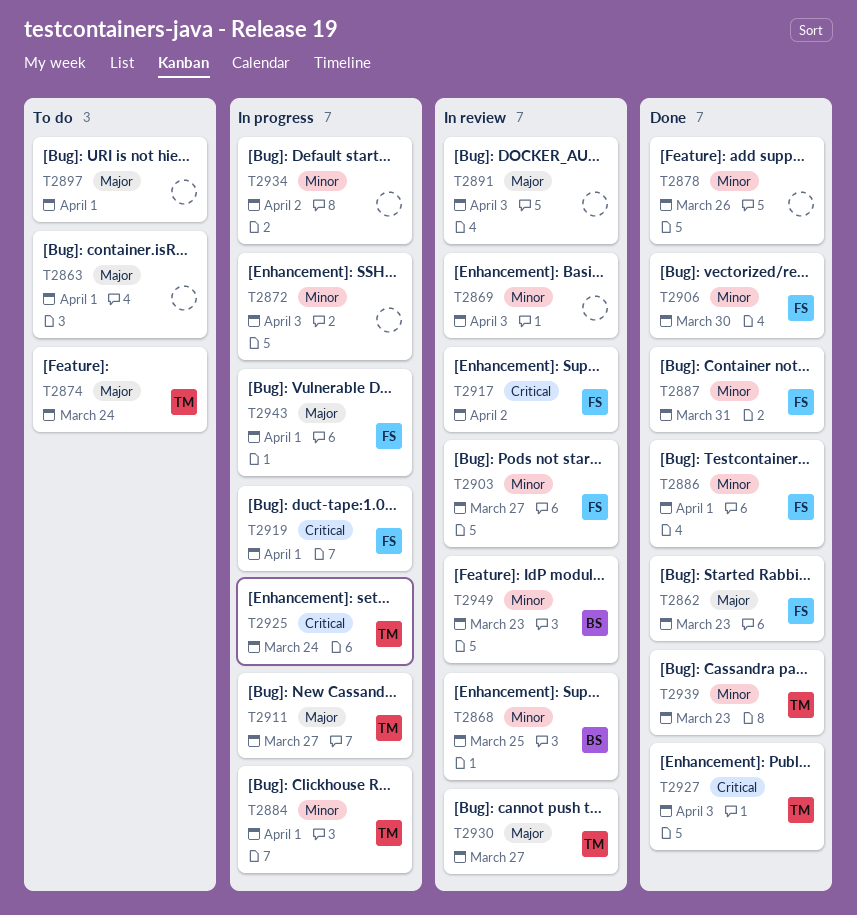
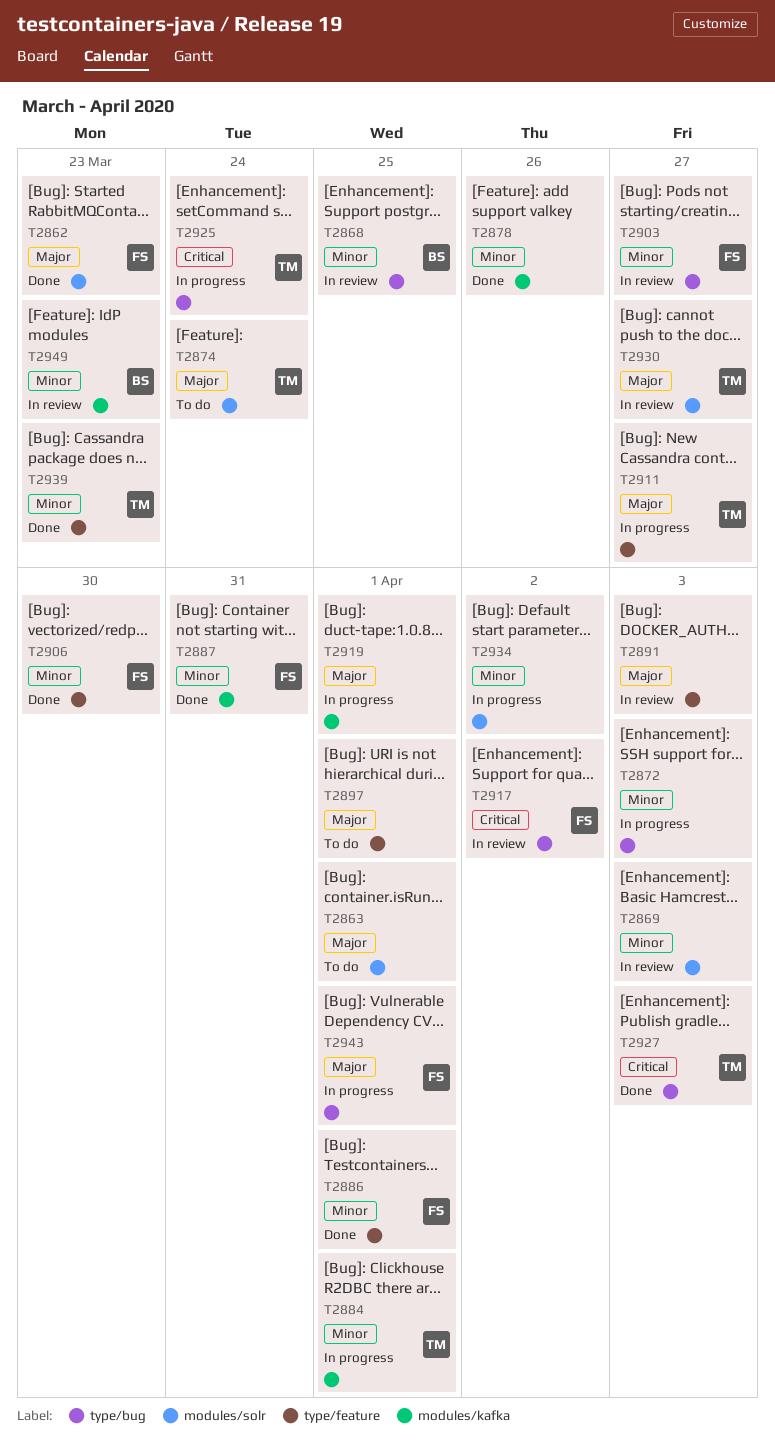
T2919, owner: FS -> none
T2919, priority: Critical -> Major

